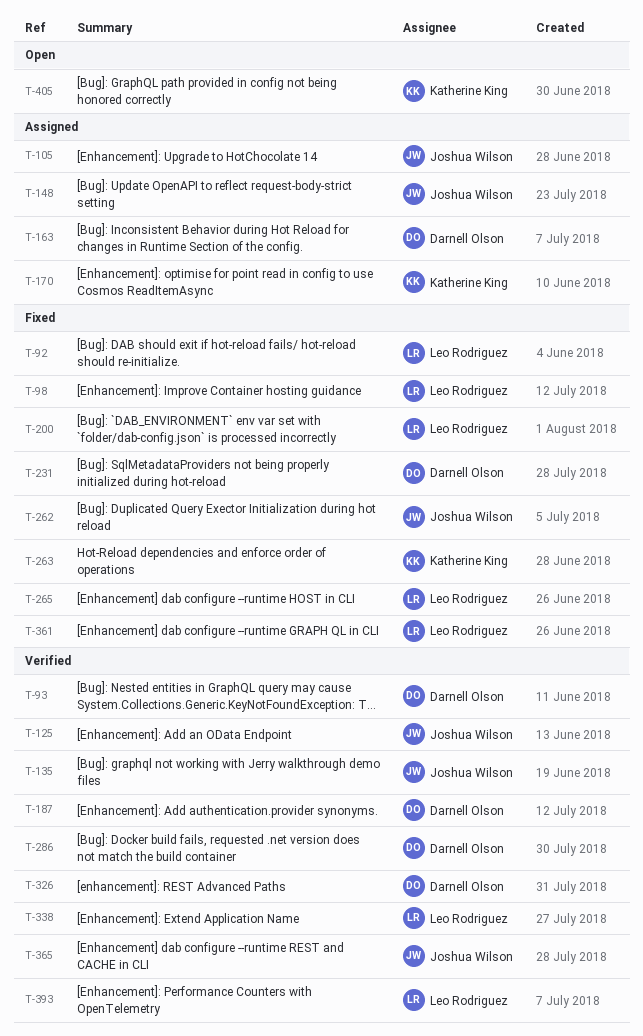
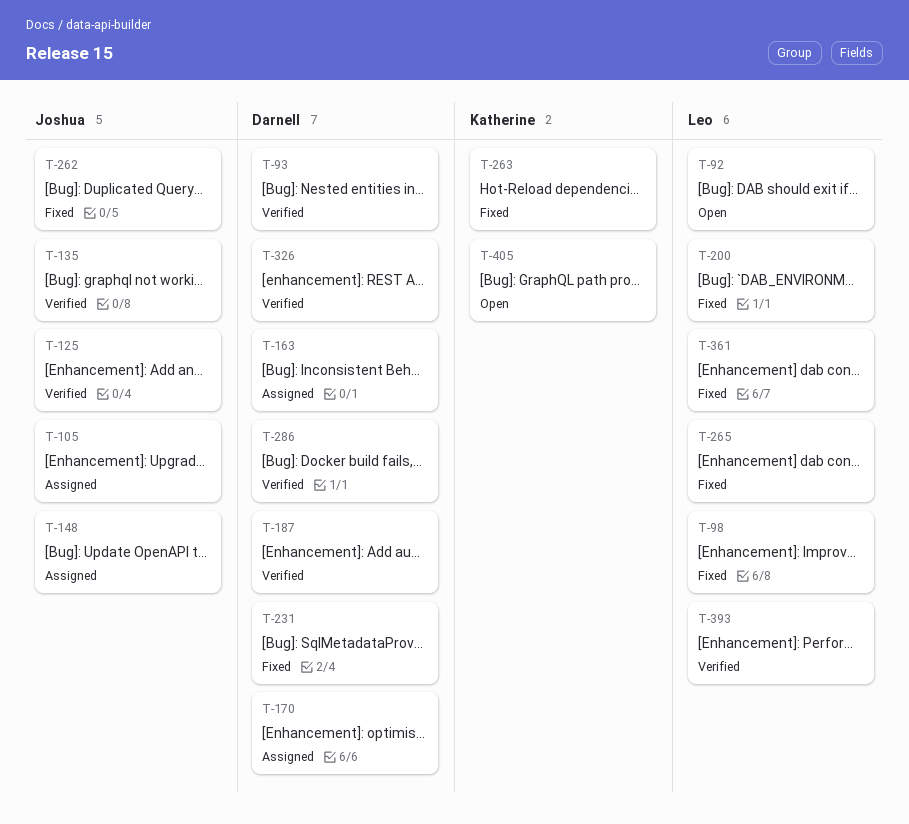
T-92, status: Fixed -> Open
T-170, owner: Katherine King -> Darnell Olson
T-338: present -> none
T-365: present -> none

